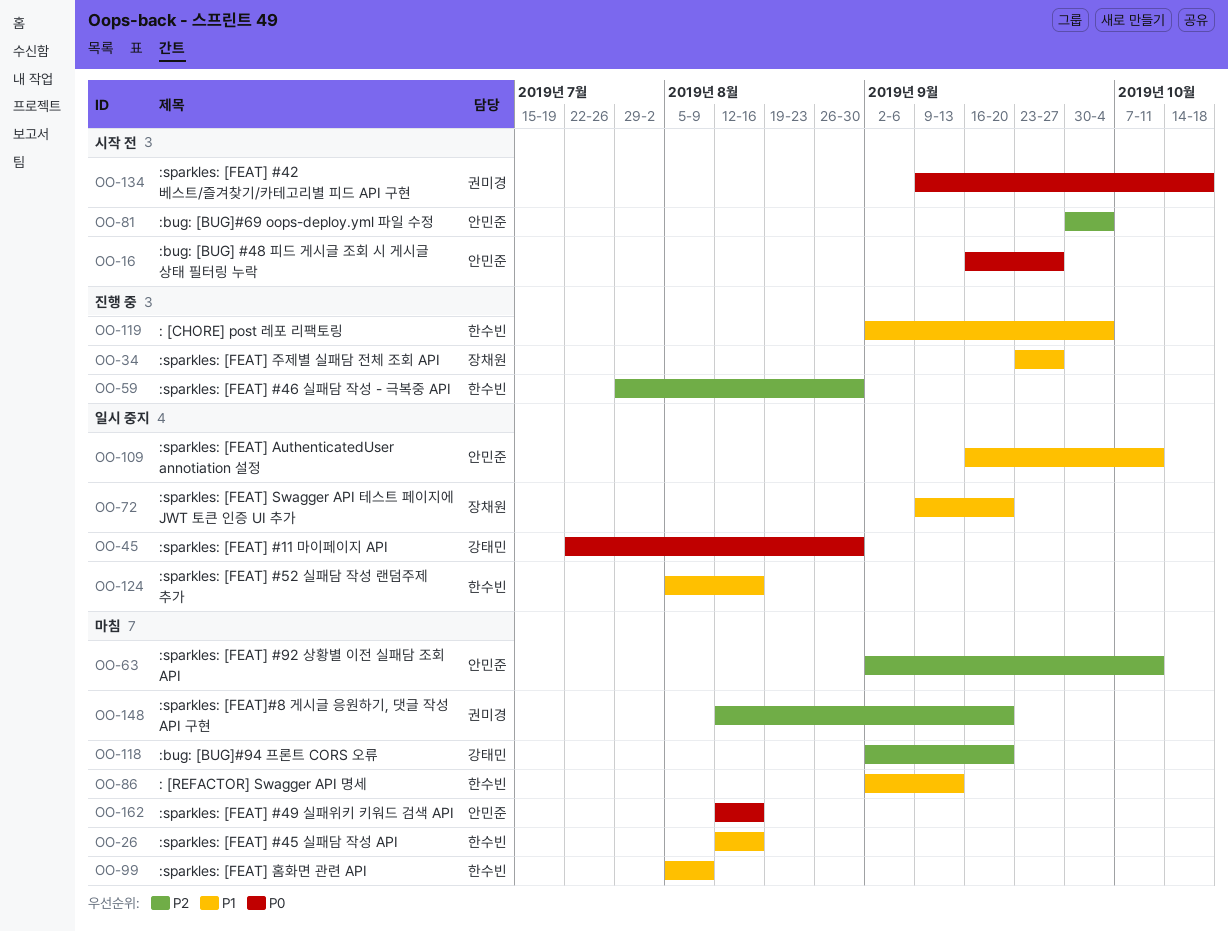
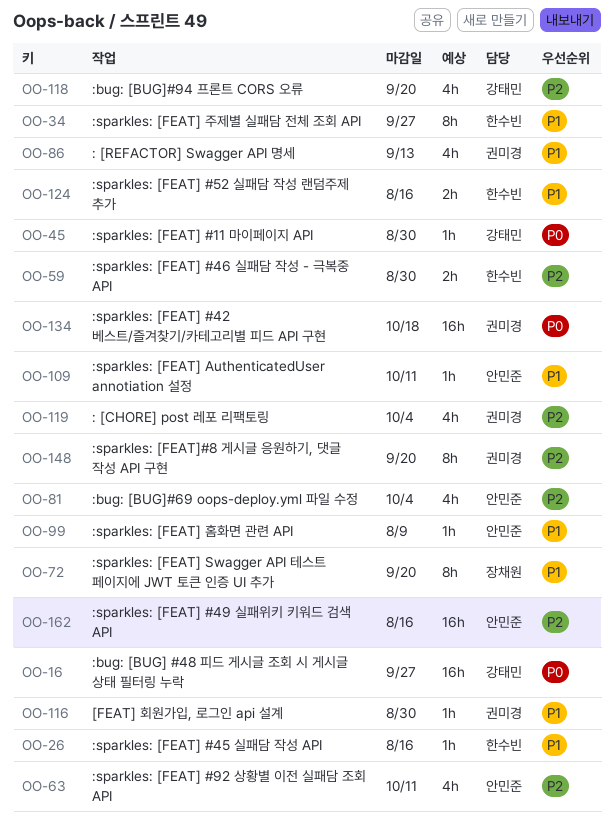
OO-16, owner: 안민준 -> 강태민
OO-34, owner: 장채원 -> 한수빈
OO-86, owner: 한수빈 -> 권미경
OO-99, owner: 한수빈 -> 안민준
OO-116: none -> present
OO-119, owner: 한수빈 -> 권미경
OO-119, priority: P1 -> P2
OO-162, priority: P0 -> P2

